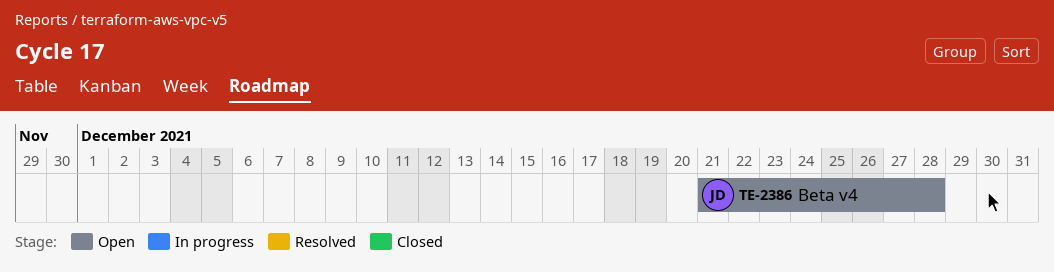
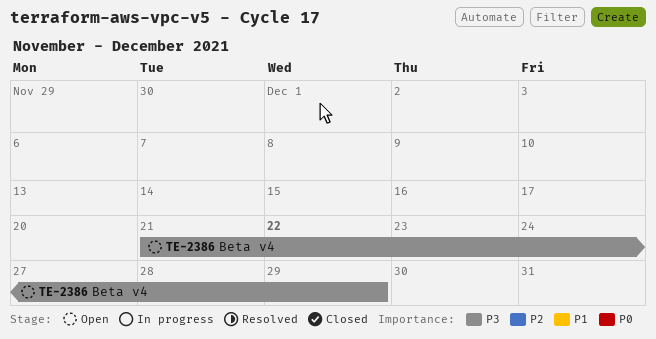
TE-2386, due: Dec 28 -> Dec 29

